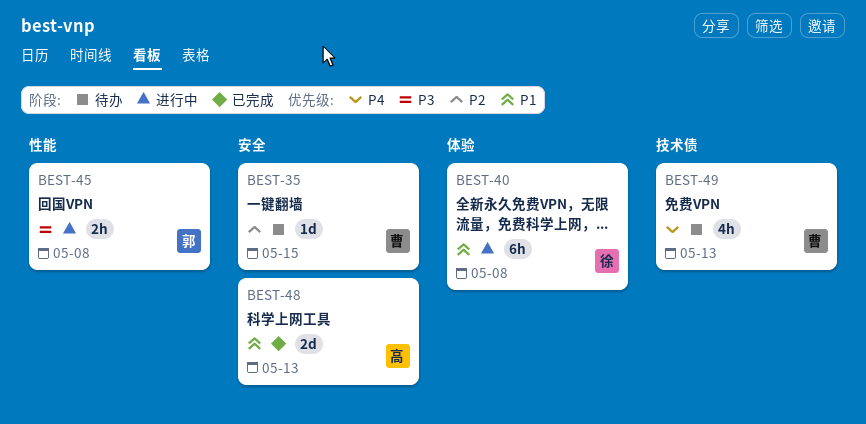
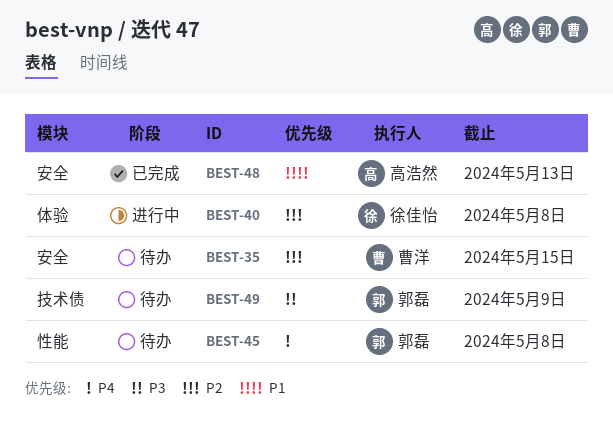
BEST-40, priority: P1 -> P2
BEST-45, status: 进行中 -> 待办
BEST-45, priority: P3 -> P4
BEST-49, owner: 曹洋 -> 郭磊
BEST-49, priority: P4 -> P3
BEST-49, due: May 13 -> May 9

